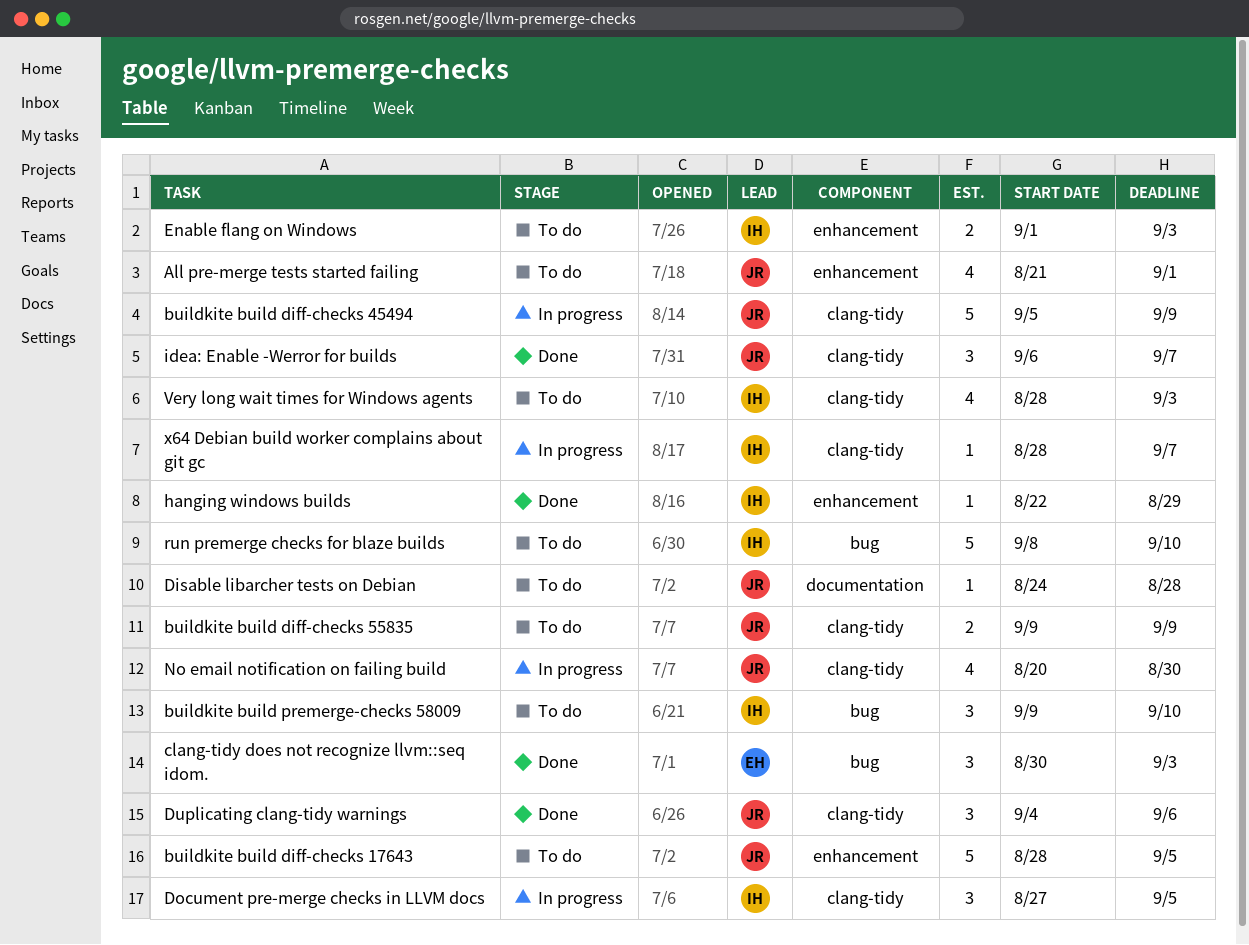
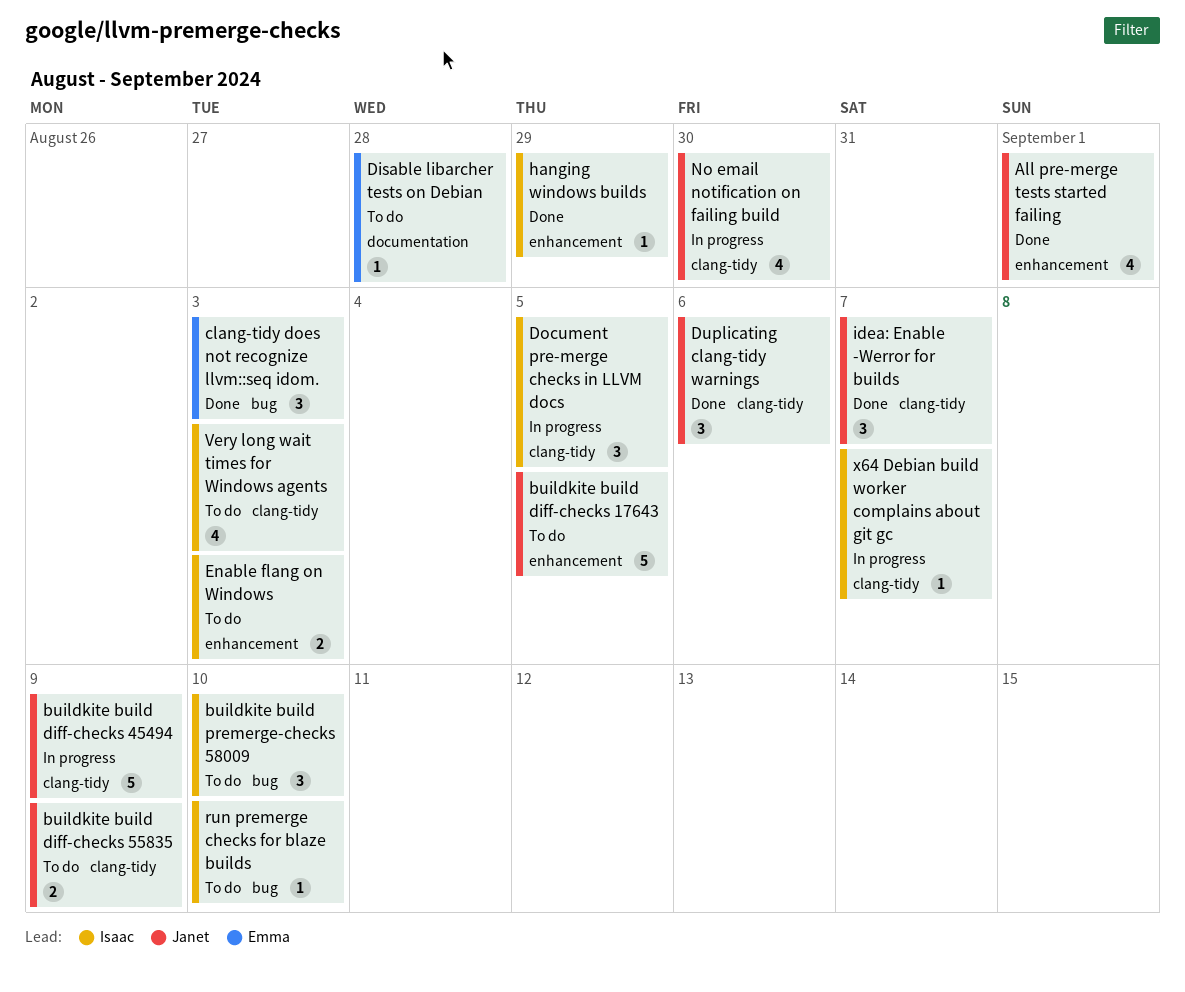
All pre-merge tests started failing, status: To do -> Done
Disable libarcher tests on Debian, owner: Janet -> Emma
run premerge checks for blaze builds, estimate: 5 -> 1

